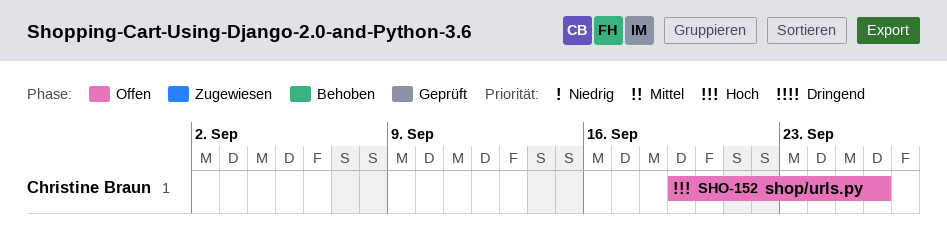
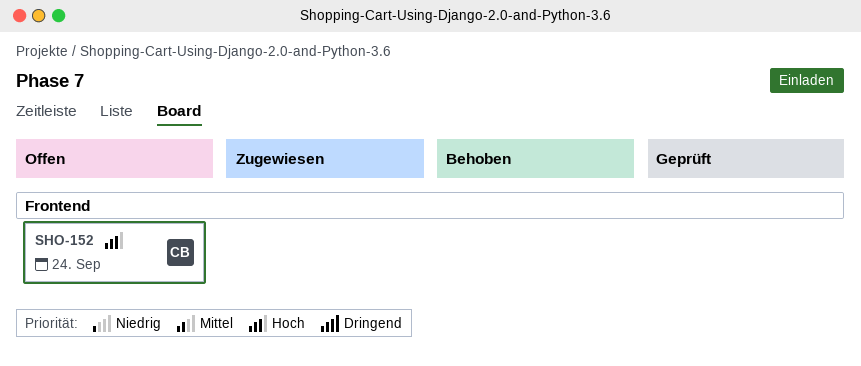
SHO-152, due: Sep 26 -> Sep 24

